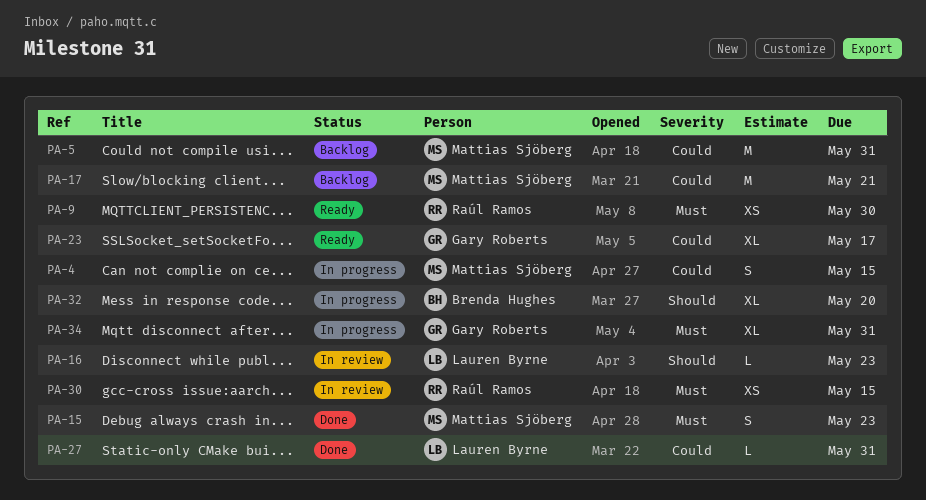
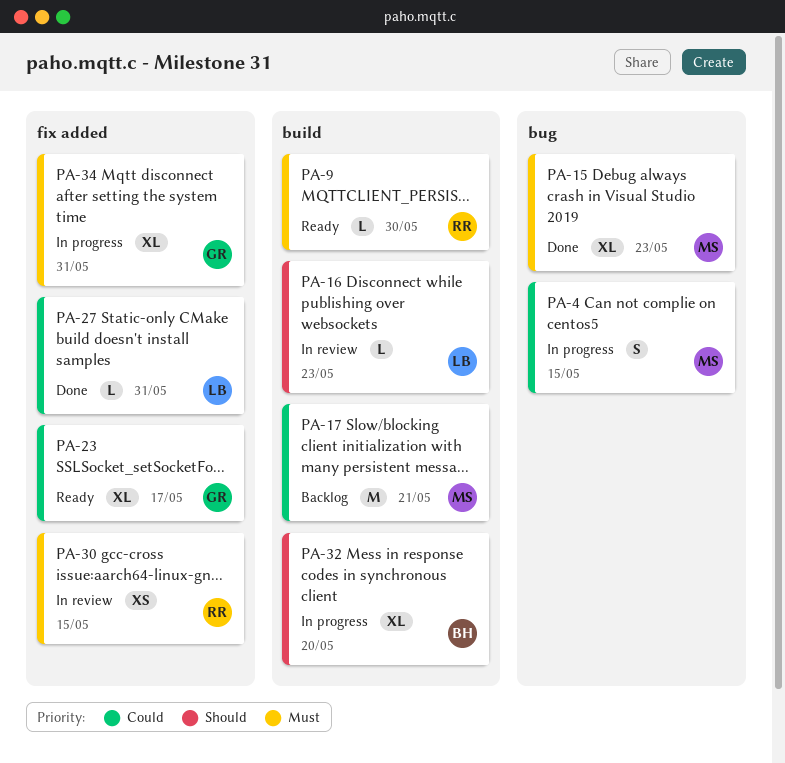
PA-5: present -> none
PA-9, estimate: XS -> L
PA-15, estimate: S -> XL

